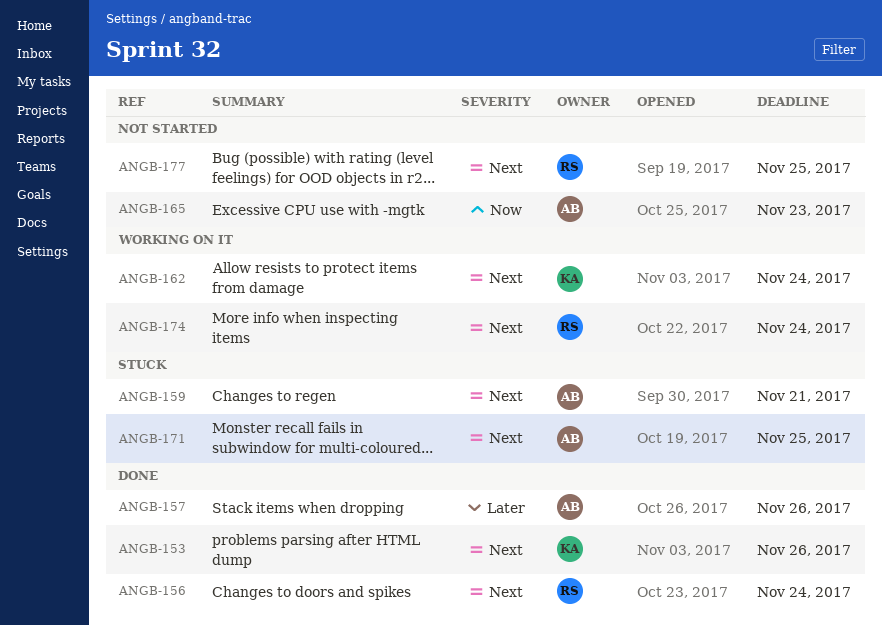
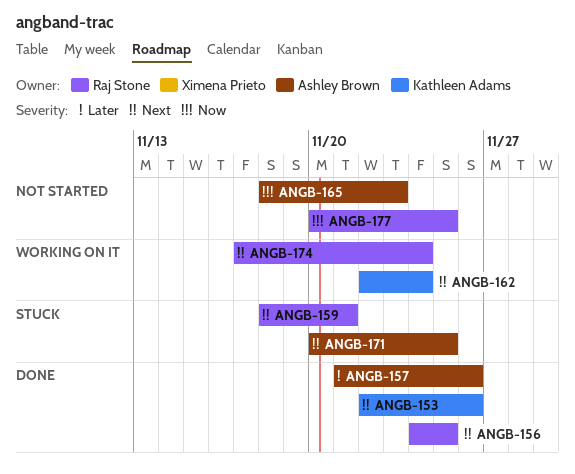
ANGB-156, due: Nov 24 -> Nov 25
ANGB-159, owner: Ashley Brown -> Raj Stone
ANGB-177, priority: Next -> Now

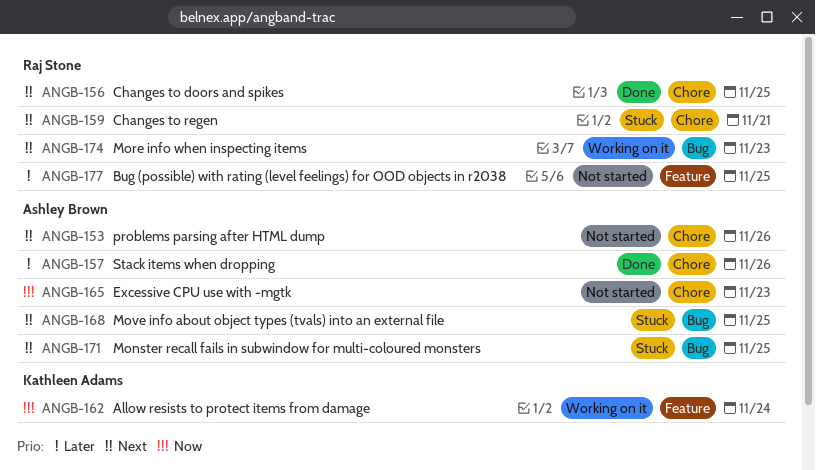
ANGB-153, status: Done -> Not started
ANGB-153, owner: Kathleen Adams -> Ashley Brown
ANGB-162, priority: Next -> Now
ANGB-168: none -> present
ANGB-174, due: Nov 24 -> Nov 23
ANGB-177, priority: Now -> Later

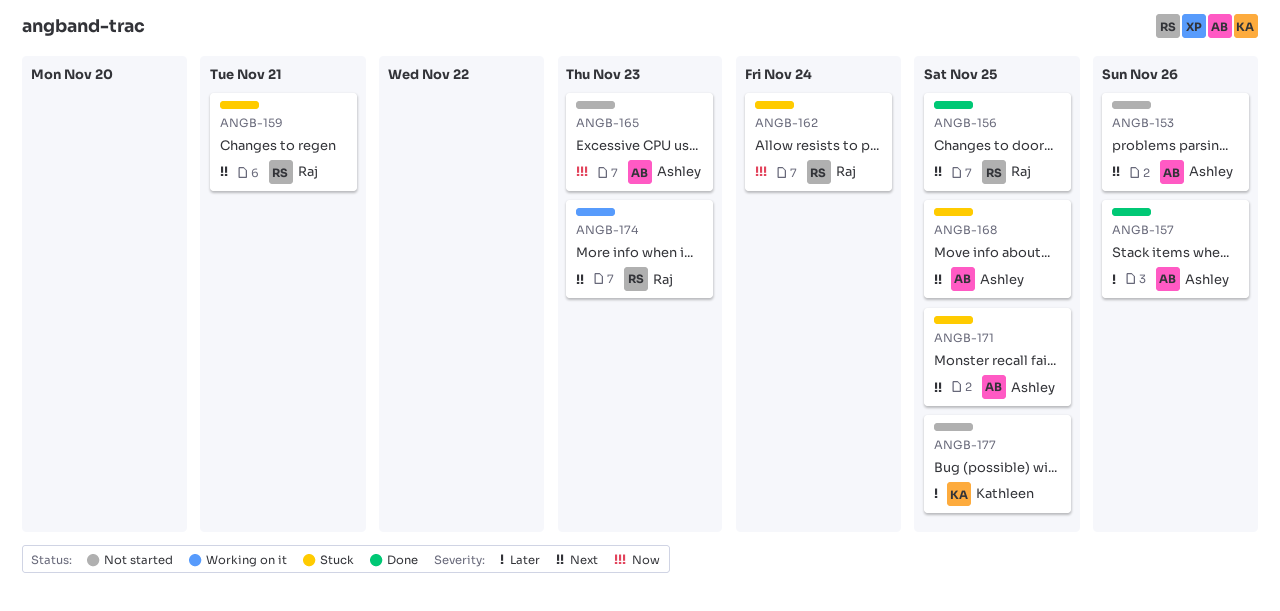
ANGB-162, status: Working on it -> Stuck
ANGB-162, owner: Kathleen Adams -> Raj Stone
ANGB-177, owner: Raj Stone -> Kathleen Adams

